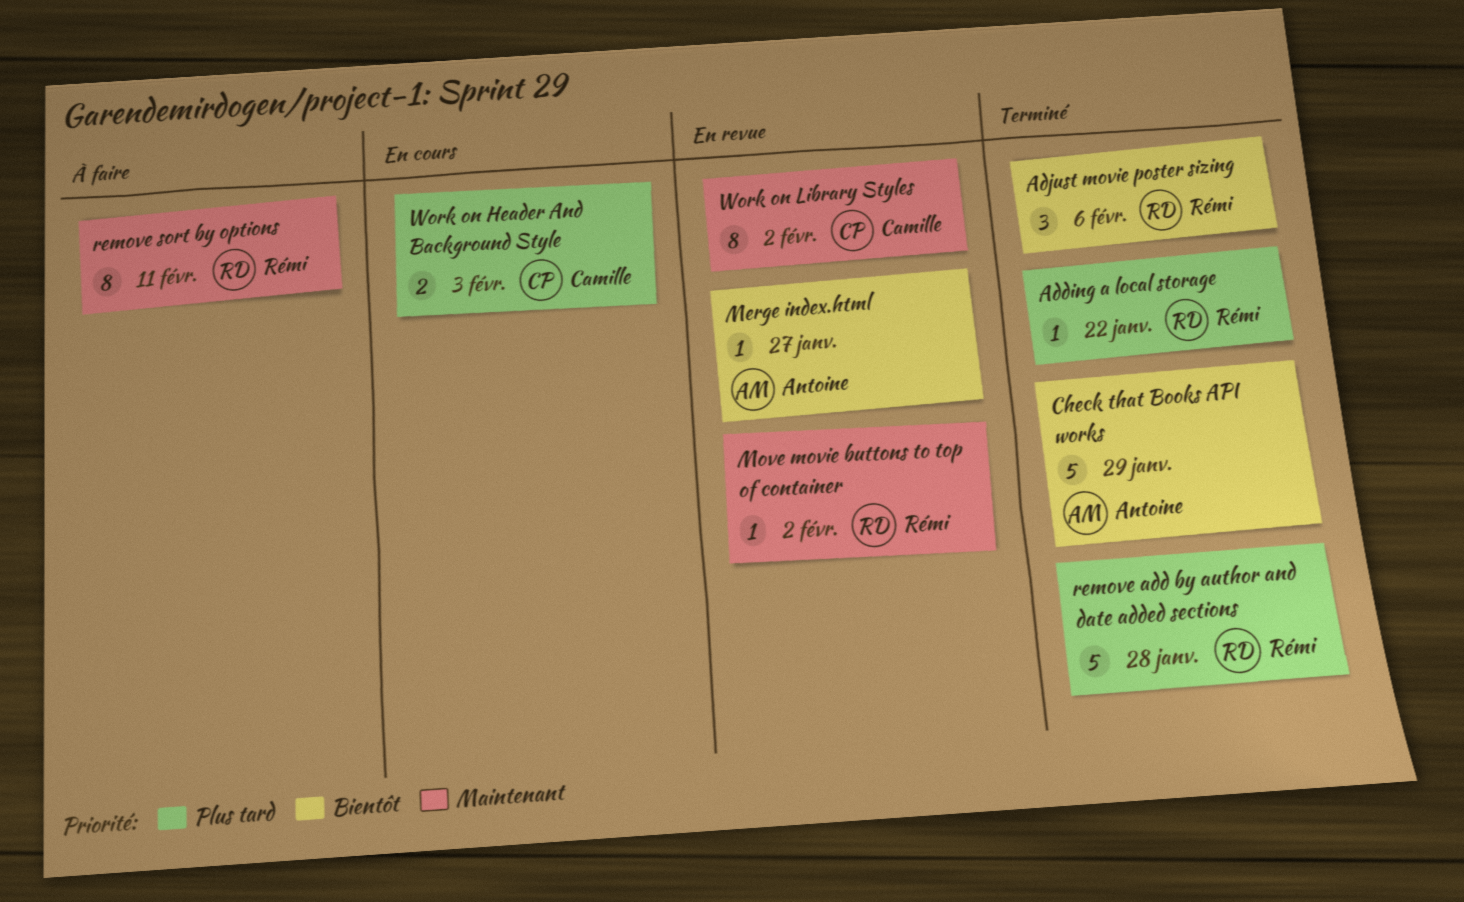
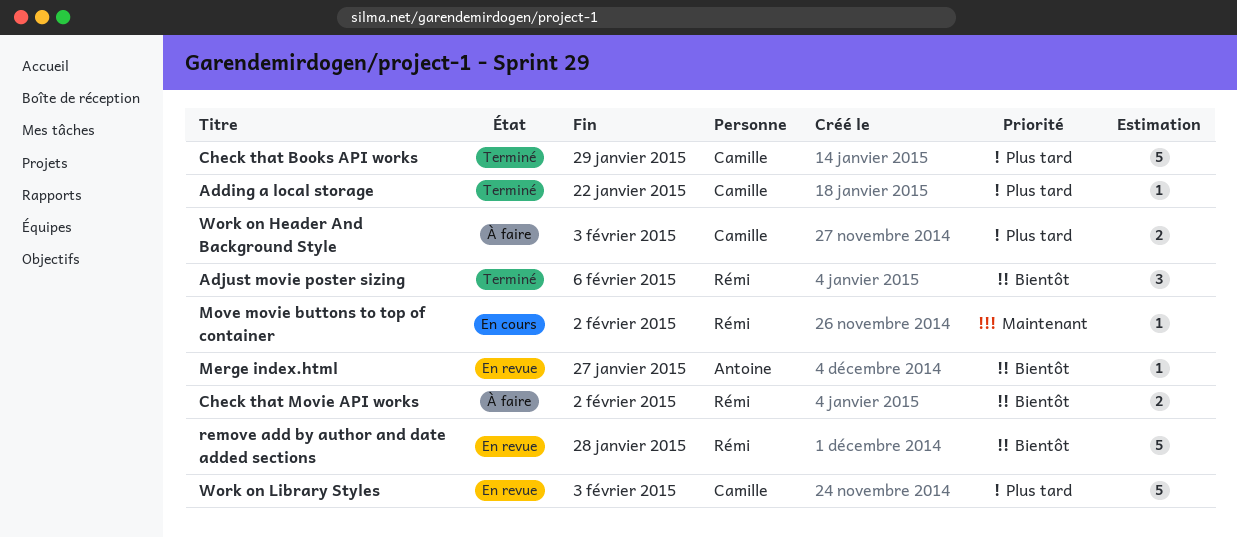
Adding a local storage, owner: Rémi -> Camille
Check that Books API works, owner: Antoine -> Camille
Check that Books API works, priority: Bientôt -> Plus tard
Check that Movie API works: none -> present
Move movie buttons to top of container, status: En revue -> En cours
remove add by author and date added sections, status: Terminé -> En revue
remove add by author and date added sections, priority: Plus tard -> Bientôt
remove sort by options: present -> none
Work on Header And Background Style, status: En cours -> À faire
Work on Library Styles, priority: Maintenant -> Plus tard
Work on Library Styles, estimate: 8 -> 5
Work on Library Styles, due: Feb 2 -> Feb 3

